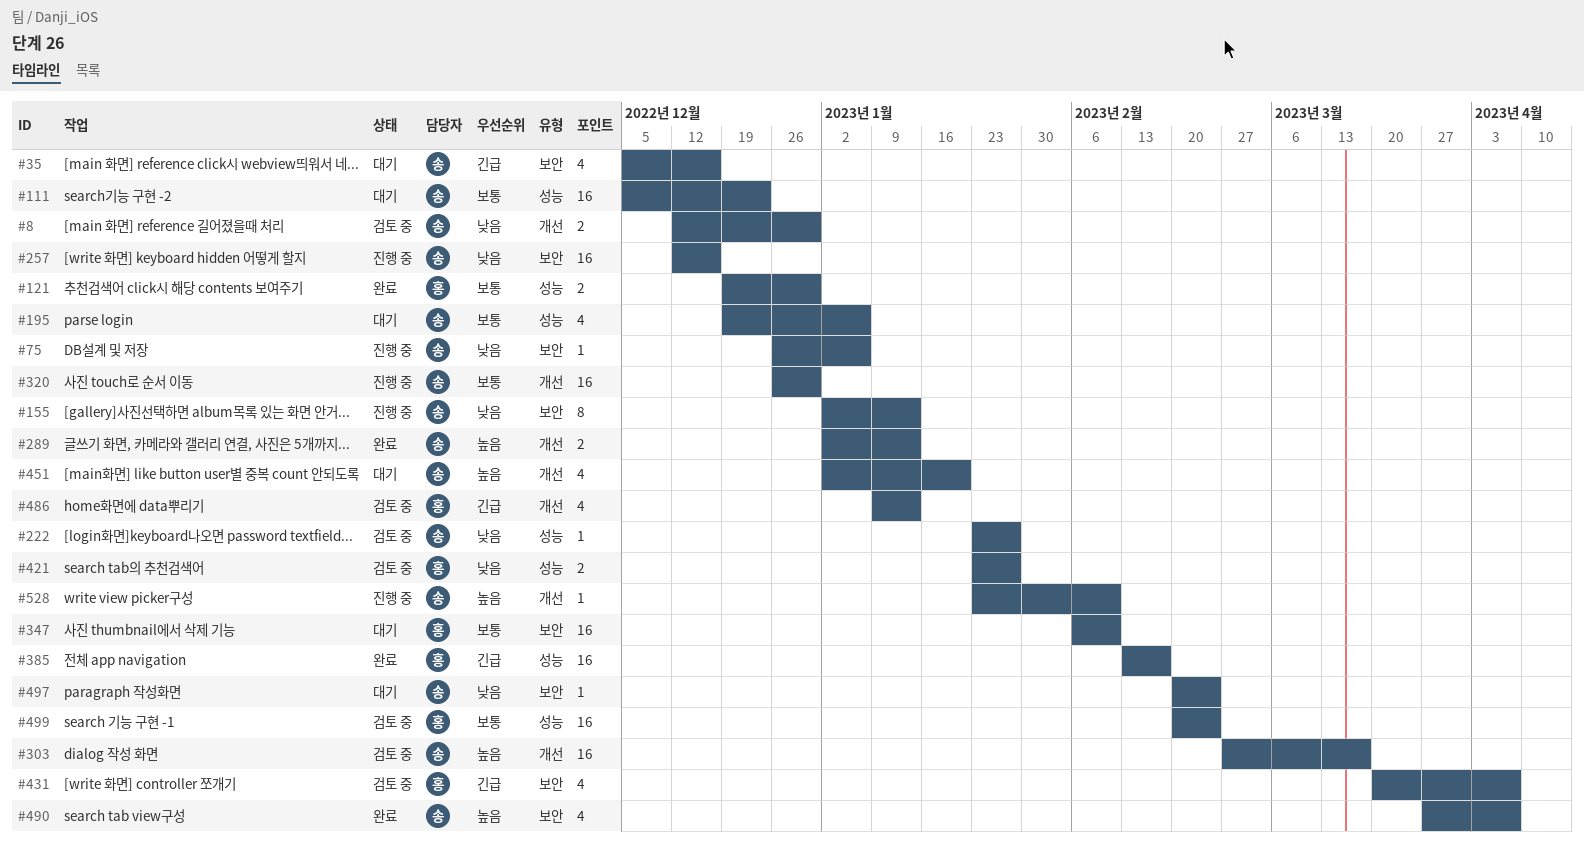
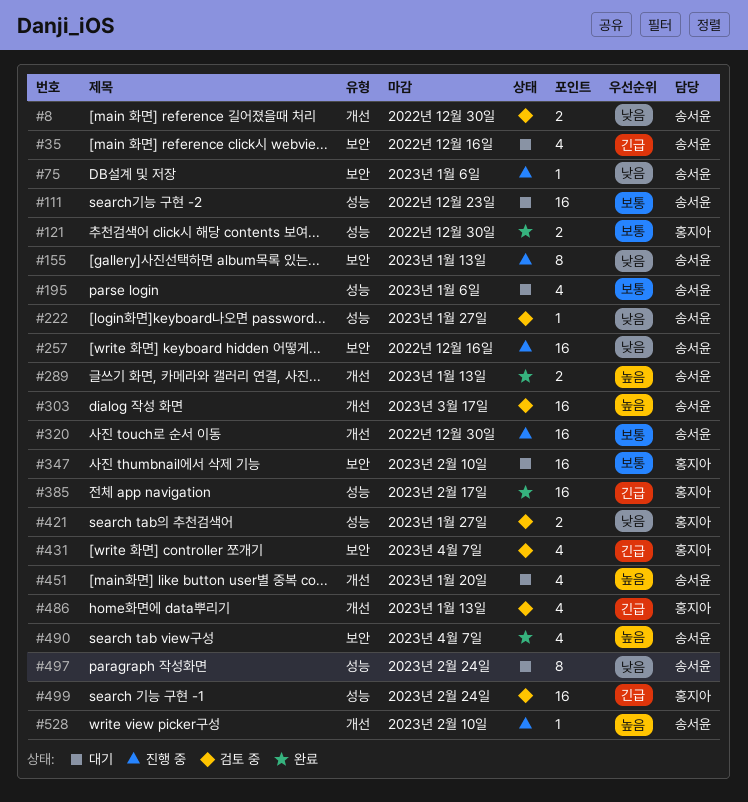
#497, label: 보안 -> 성능
#497, estimate: 1 -> 8
#499, priority: 보통 -> 긴급

